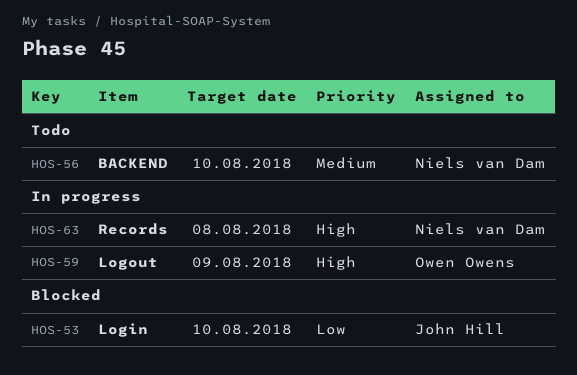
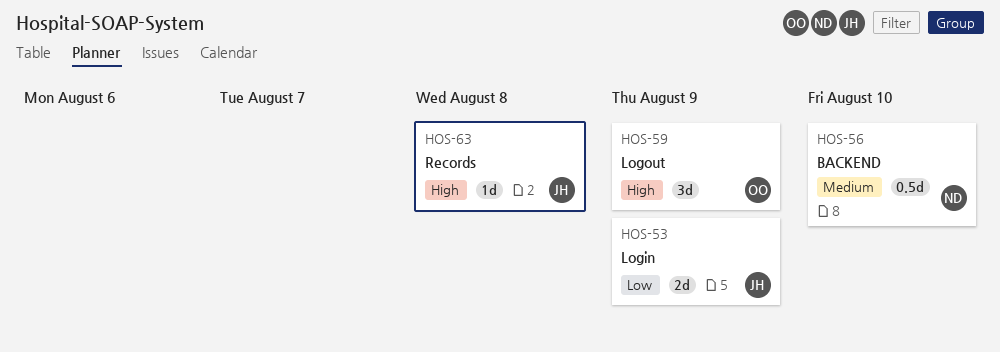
HOS-53, due: Aug 10 -> Aug 9
HOS-63, owner: Niels van Dam -> John Hill

